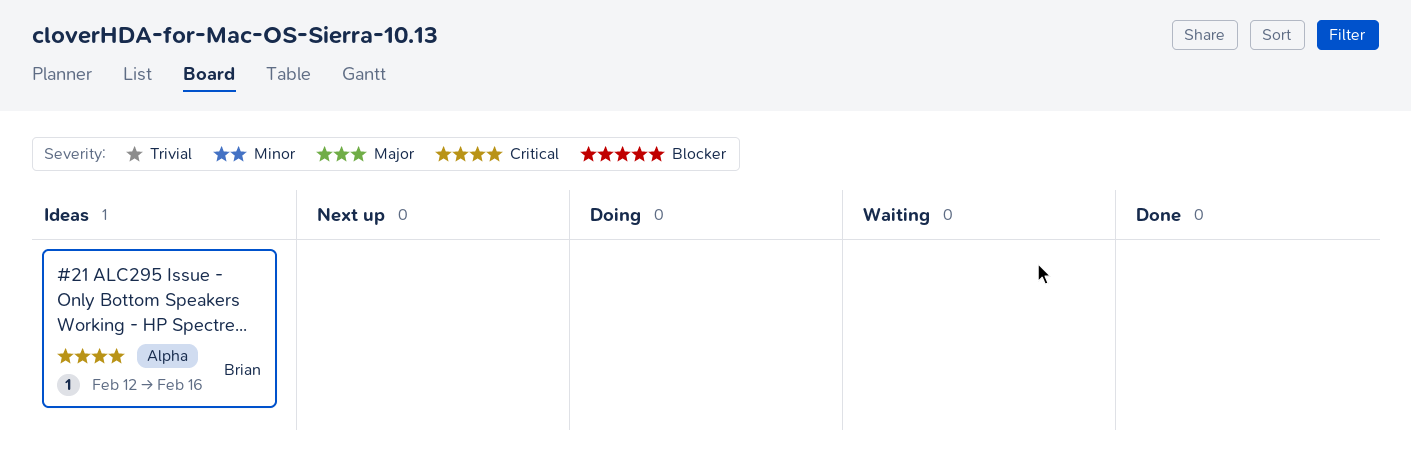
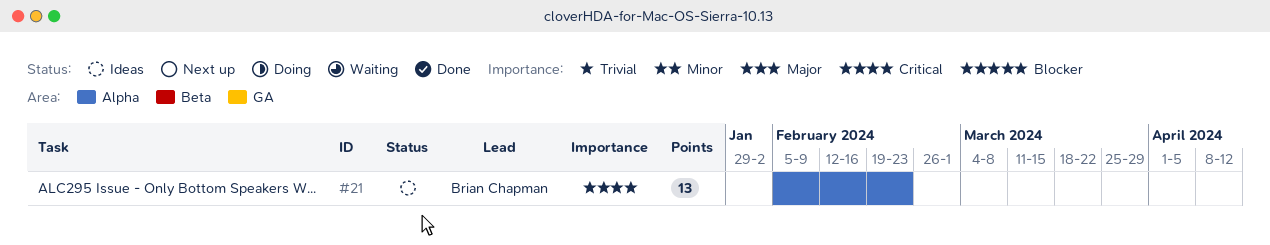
#21, estimate: 1 -> 13
#21, start: Feb 12 -> Feb 5
#21, due: Feb 16 -> Feb 23

